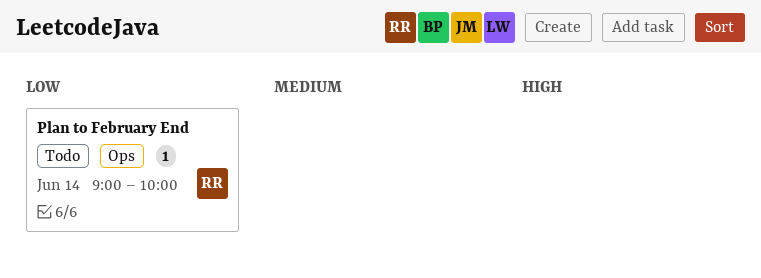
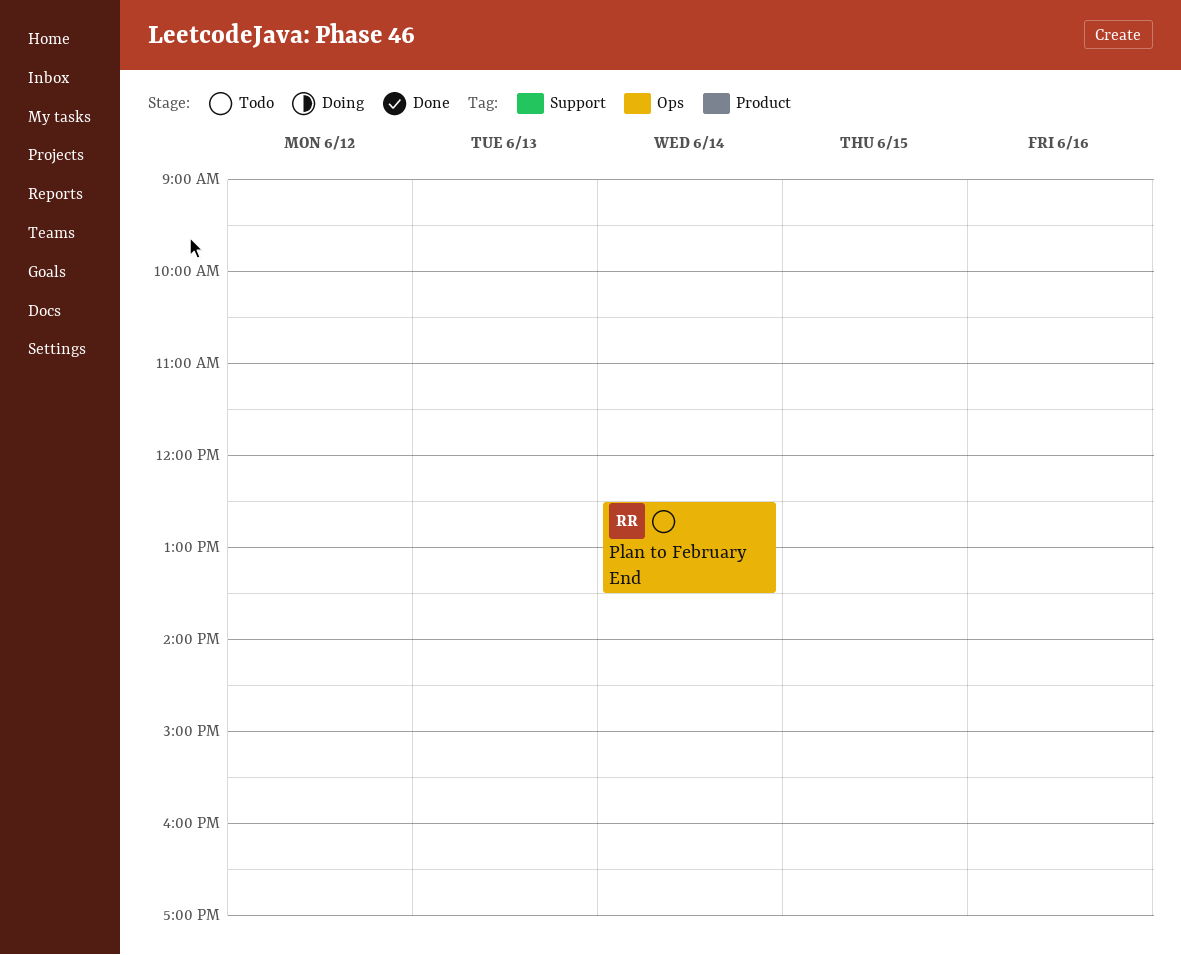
Plan to February End, begins: 09:00 -> 12:30
Plan to February End, ends: 10:00 -> 13:30

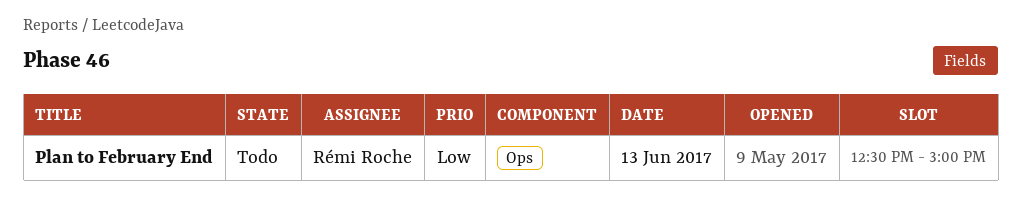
Plan to February End, day: Jun 14 -> Jun 13
Plan to February End, ends: 13:30 -> 15:00

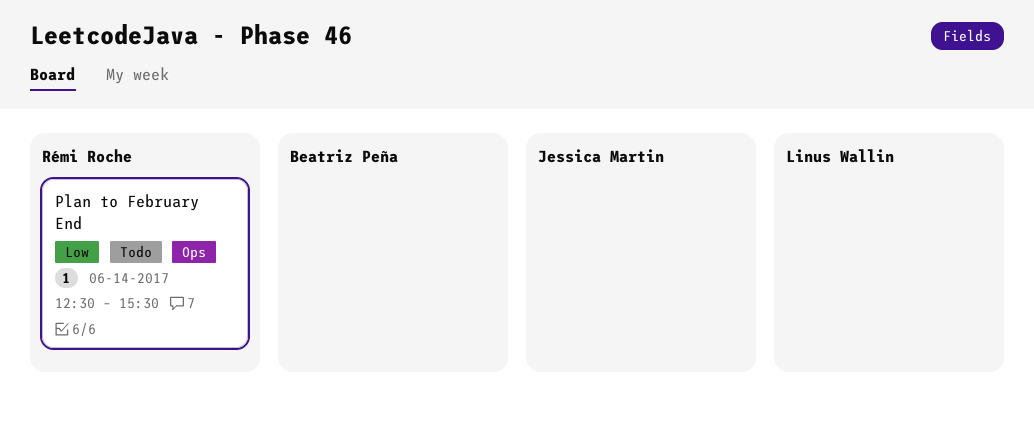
Plan to February End, day: Jun 13 -> Jun 14
Plan to February End, ends: 15:00 -> 15:30

